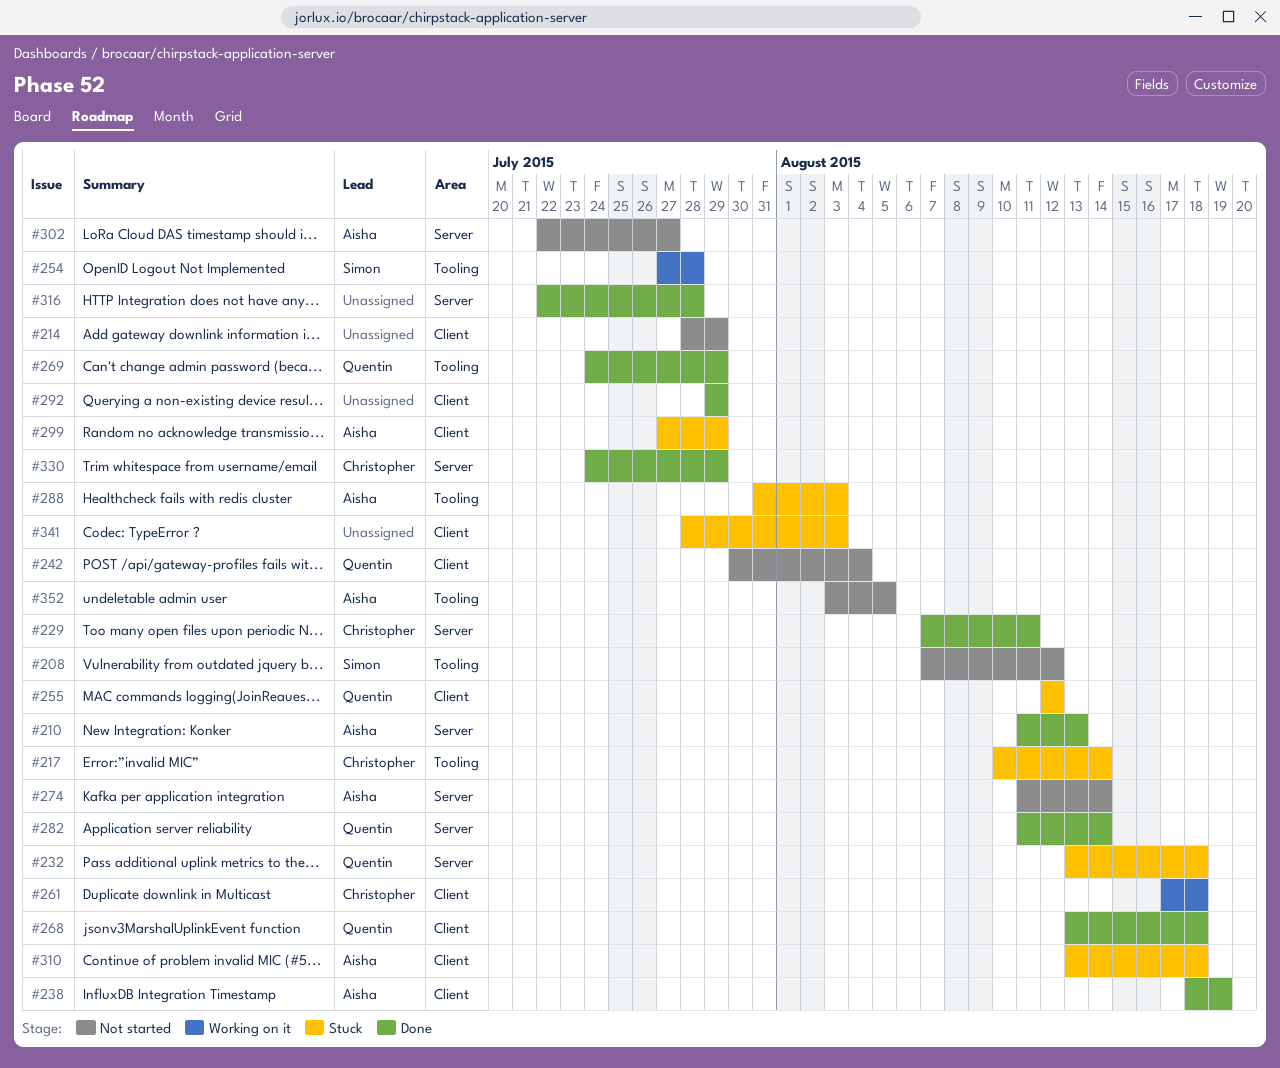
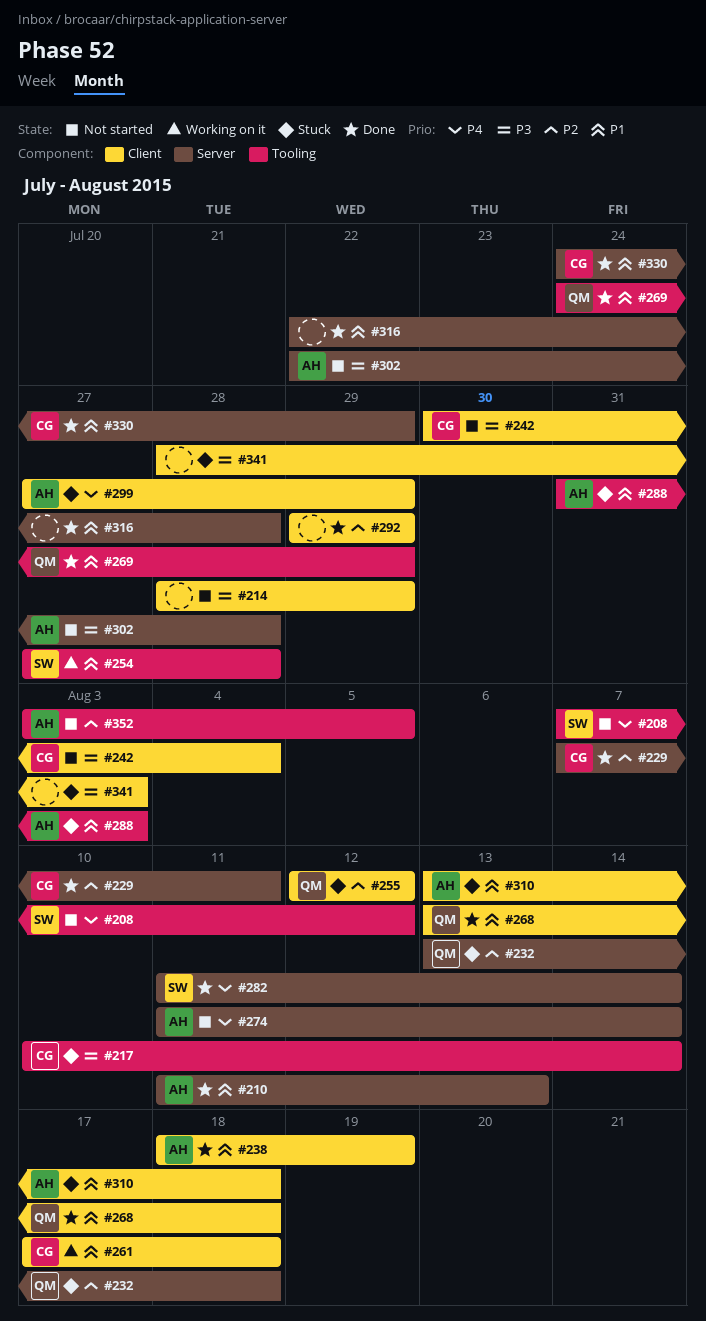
#242, owner: Quentin -> Christopher
#282, owner: Quentin -> Simon
#302, due: Jul 27 -> Jul 28

